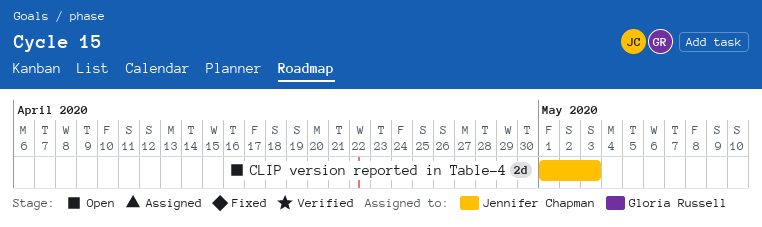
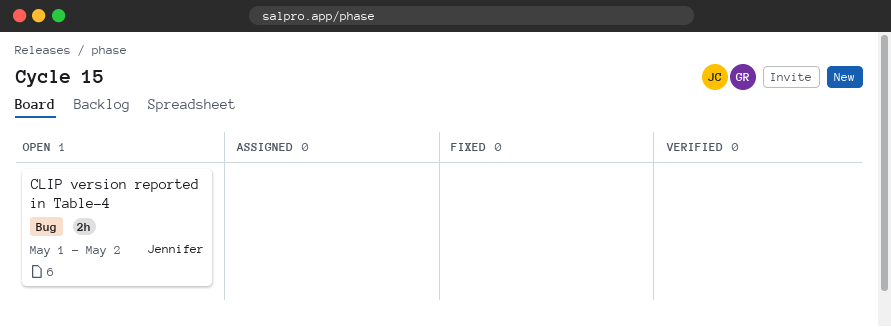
CLIP version reported in Table-4, estimate: 2d -> 2h
CLIP version reported in Table-4, due: May 3 -> May 2

